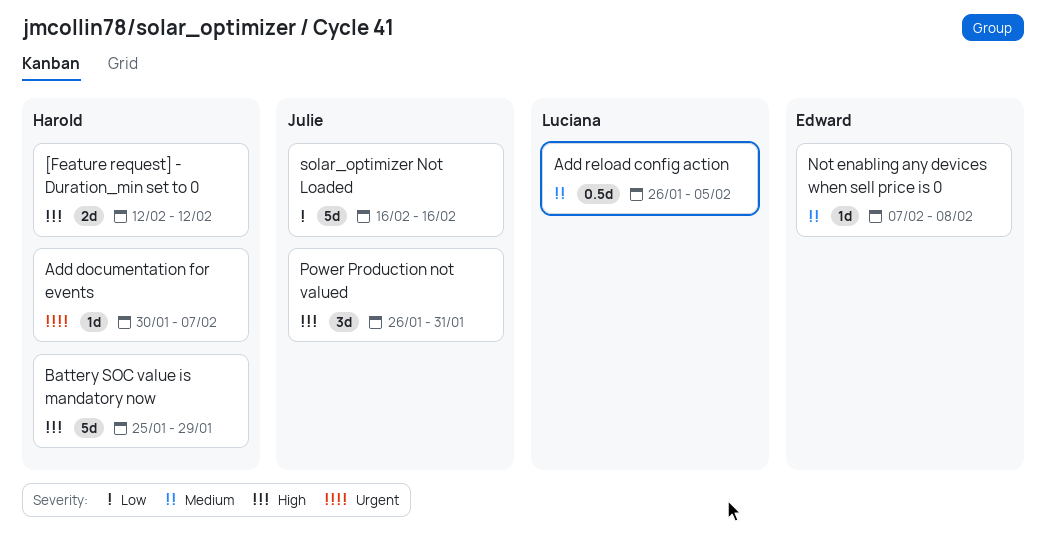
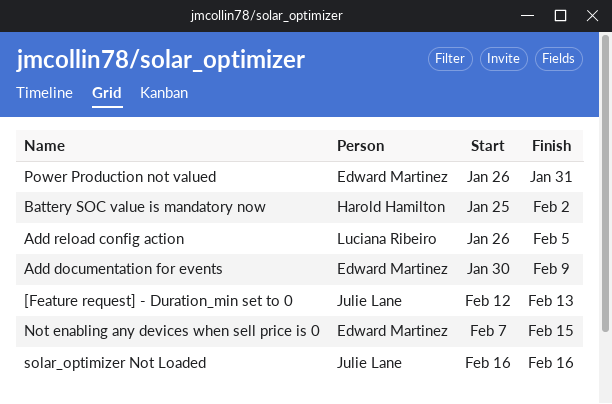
[Feature request] - Duration_min set to 0, owner: Harold Hamilton -> Julie Lane
[Feature request] - Duration_min set to 0, due: Feb 12 -> Feb 13
Add documentation for events, owner: Harold Hamilton -> Edward Martinez
Add documentation for events, due: Feb 7 -> Feb 9
Battery SOC value is mandatory now, due: Jan 29 -> Feb 2
Not enabling any devices when sell price is 0, due: Feb 8 -> Feb 15
Power Production not valued, owner: Julie Lane -> Edward Martinez

